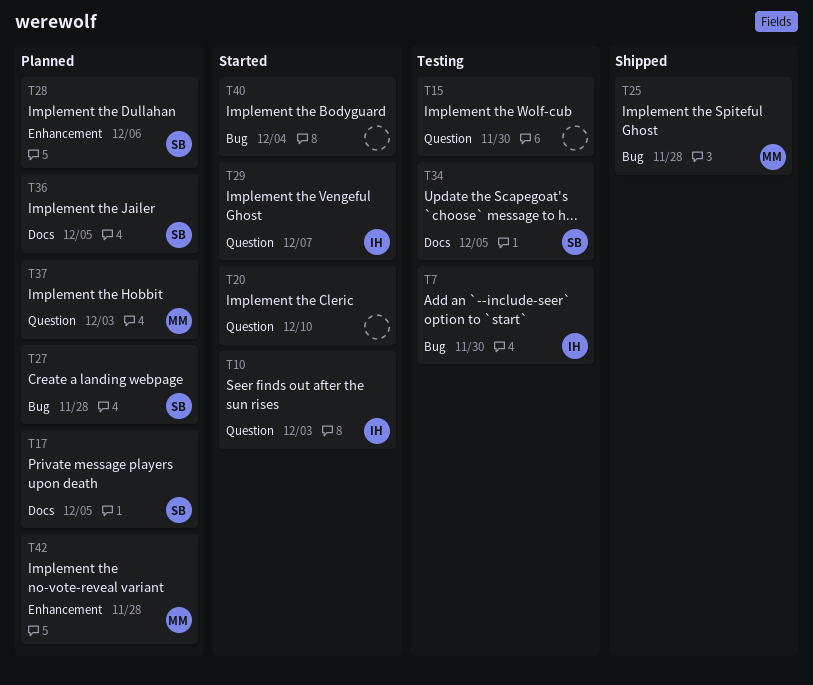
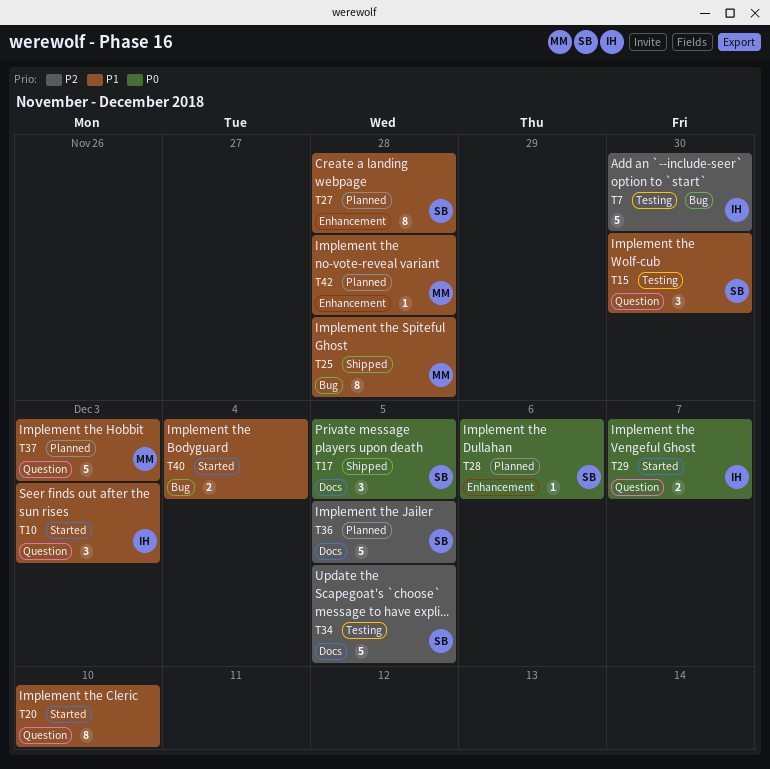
T15, owner: none -> SB
T17, status: Planned -> Shipped
T27, label: Bug -> Enhancement

